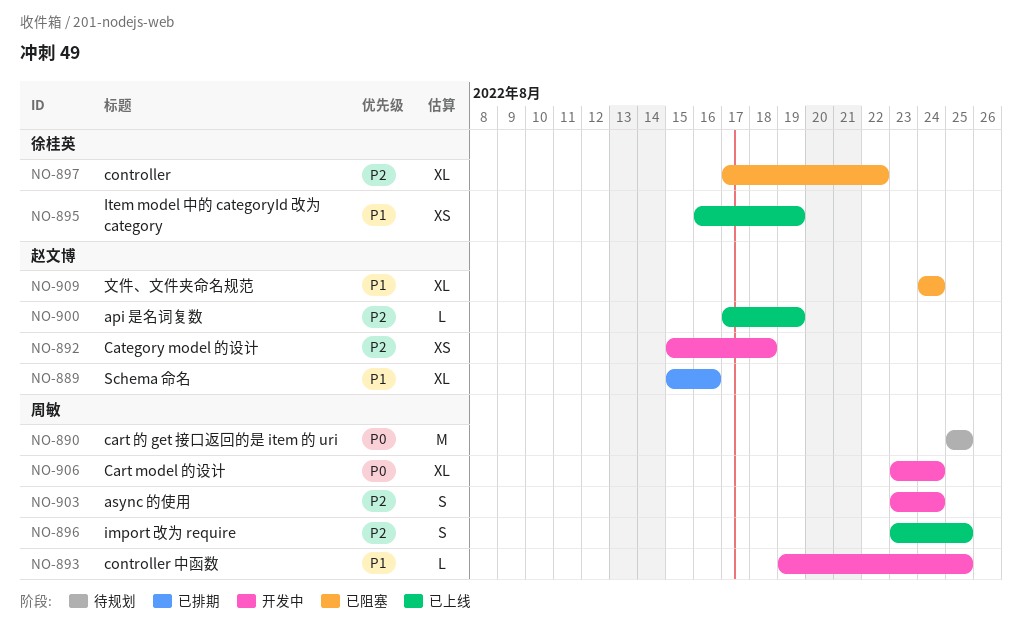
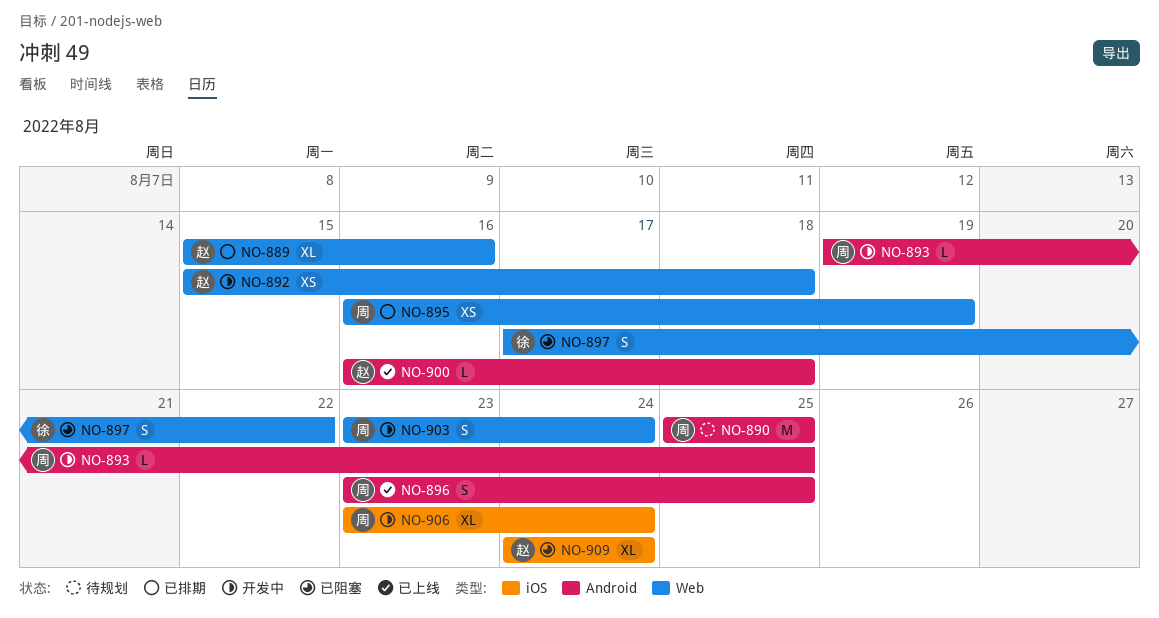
NO-895, status: 已上线 -> 已排期
NO-895, owner: 徐桂英 -> 周敏
NO-897, estimate: XL -> S
NO-900, start: Aug 17 -> Aug 16
NO-900, due: Aug 19 -> Aug 18

